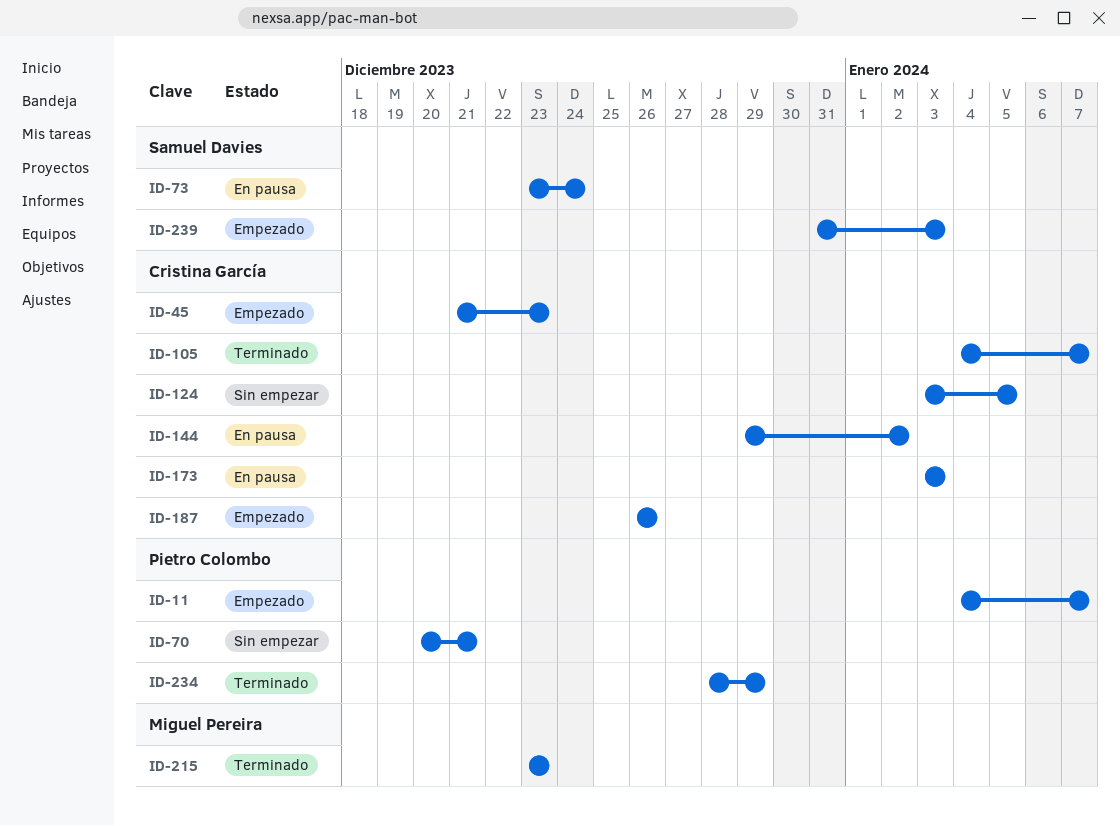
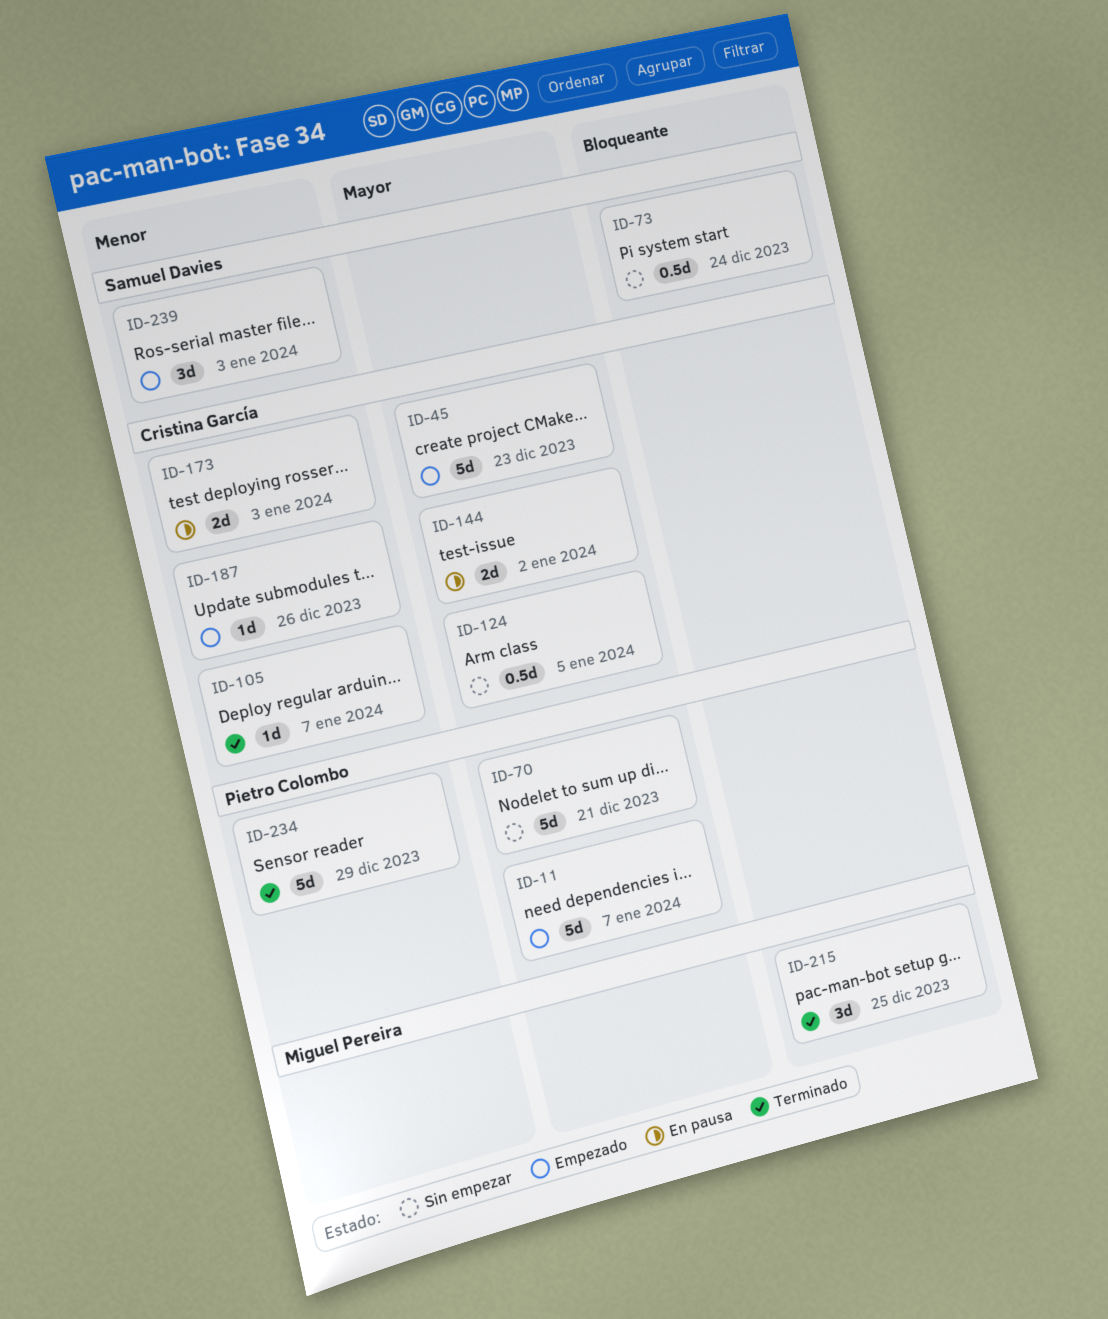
ID-73, status: En pausa -> Sin empezar
ID-215, due: Dec 23 -> Dec 25

